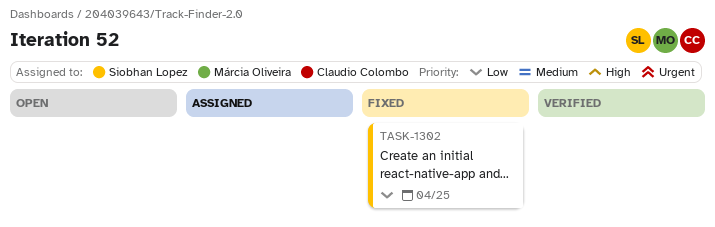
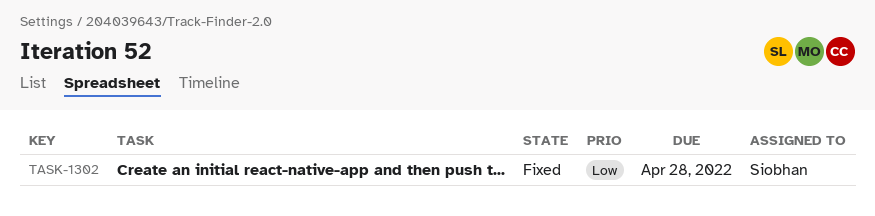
TASK-1302, due: Apr 25 -> Apr 28

